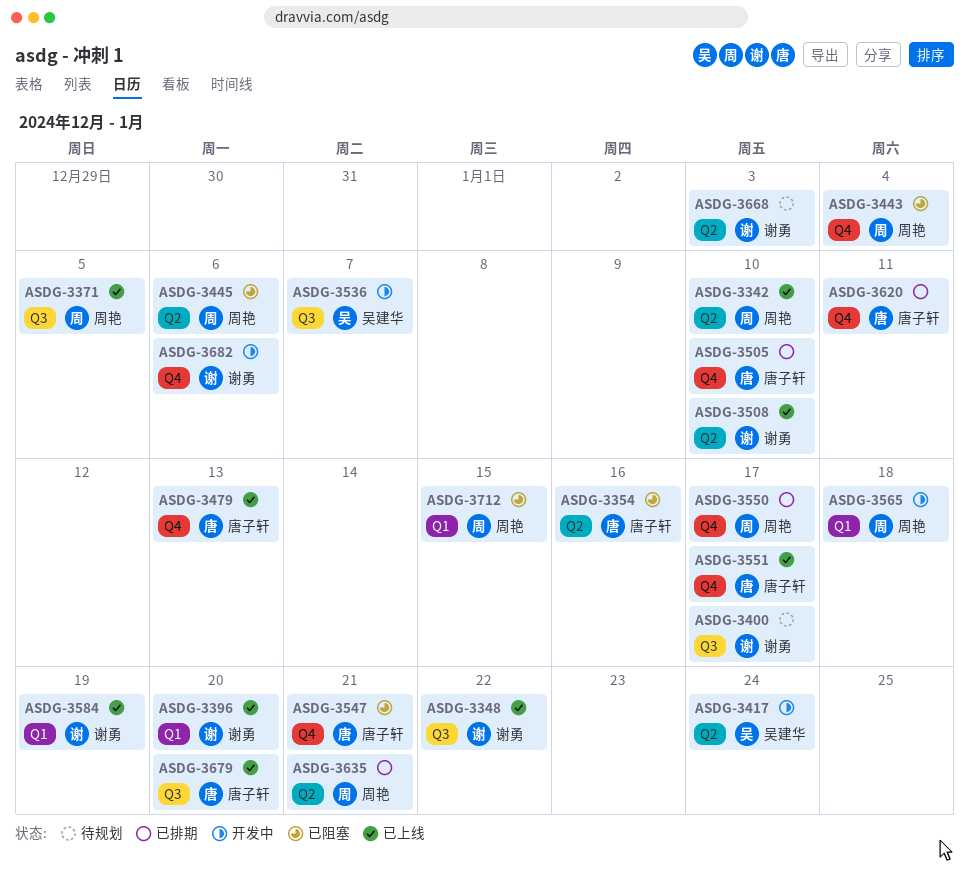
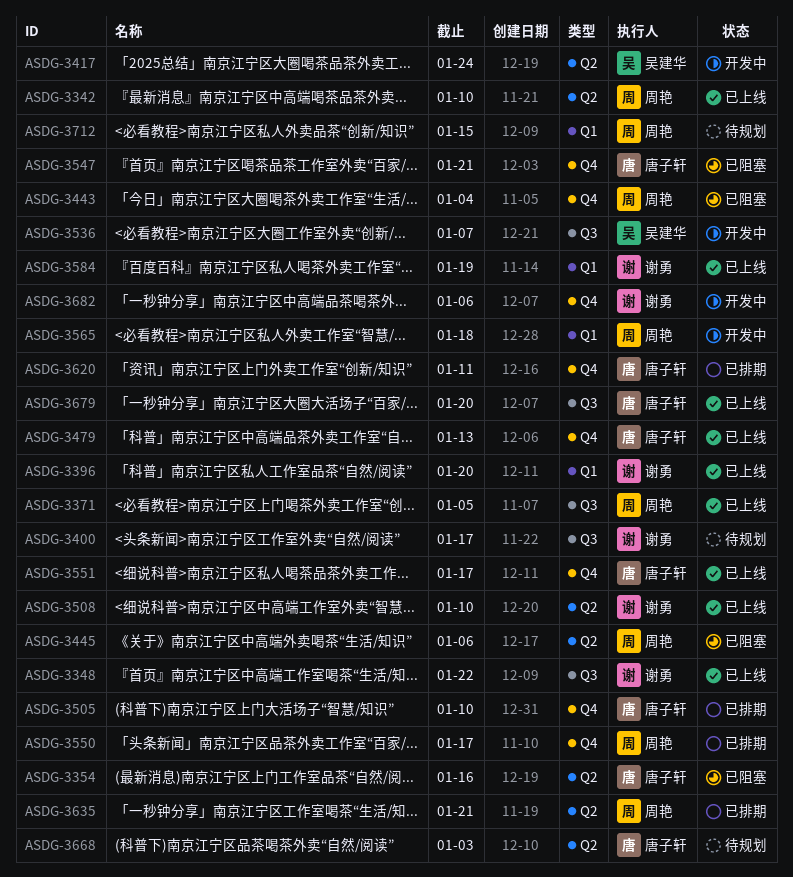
ASDG-3668, owner: 谢勇 -> 唐子轩
ASDG-3712, status: 已阻塞 -> 待规划

